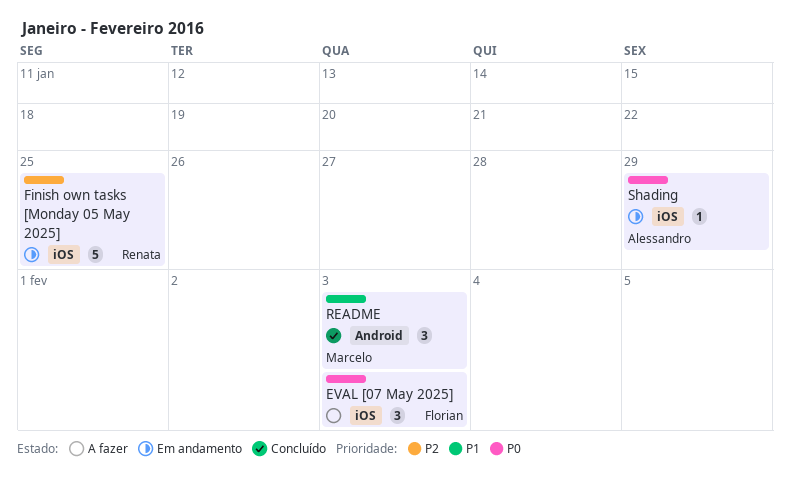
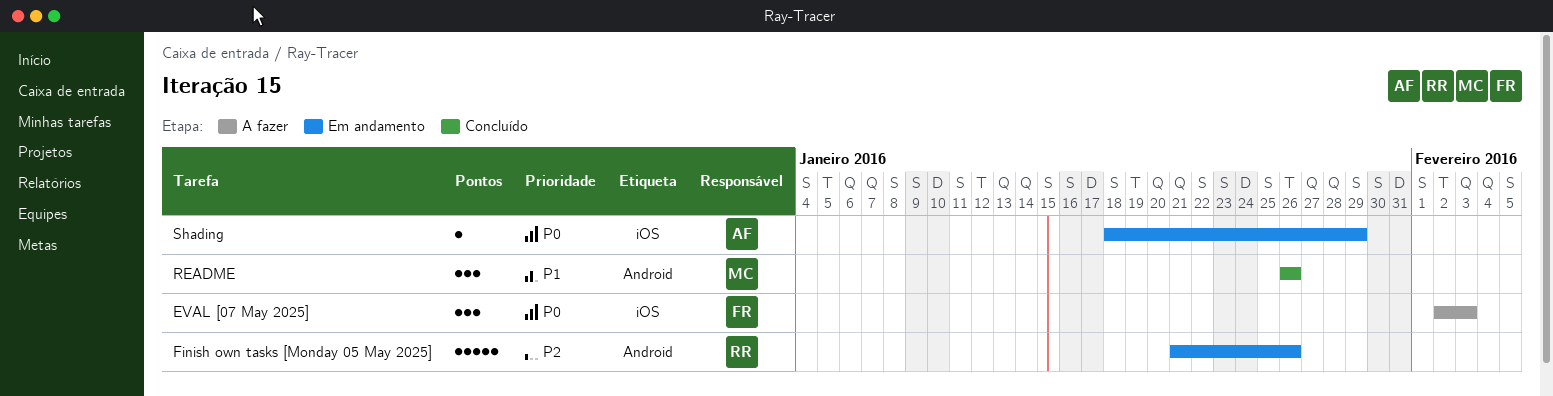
Finish own tasks [Monday 05 May 2025], label: iOS -> Android
Finish own tasks [Monday 05 May 2025], due: Jan 25 -> Jan 26
README, due: Feb 3 -> Jan 26

